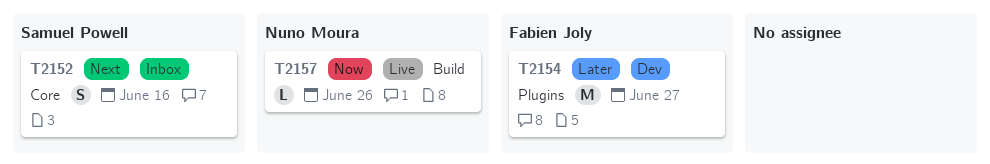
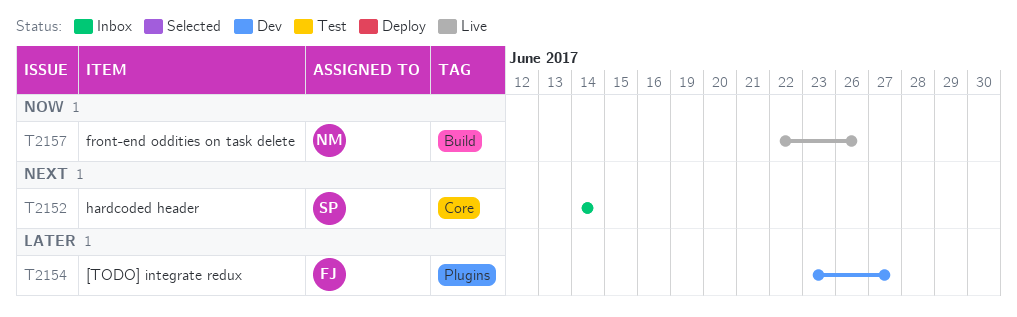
T2152, due: Jun 16 -> Jun 14

